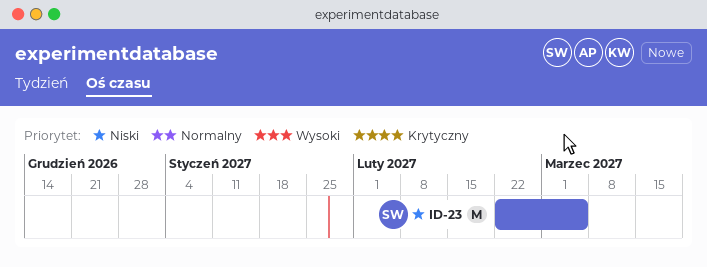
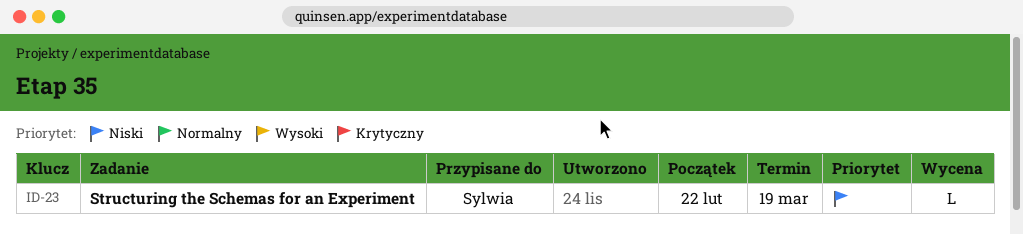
ID-23, estimate: M -> L
ID-23, due: Mar 5 -> Mar 19

